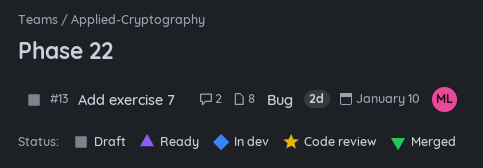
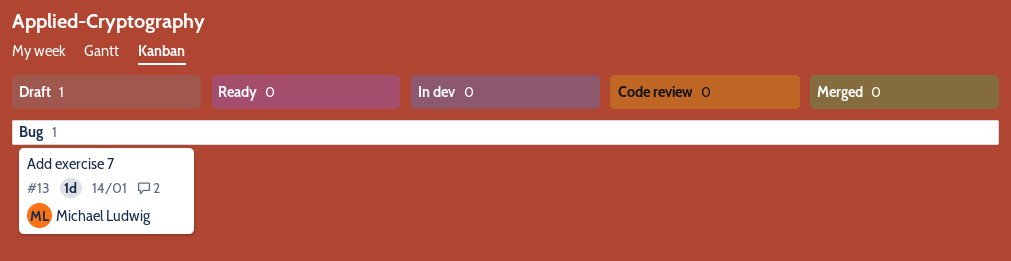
#13, estimate: 2d -> 1d
#13, due: Jan 10 -> Jan 14

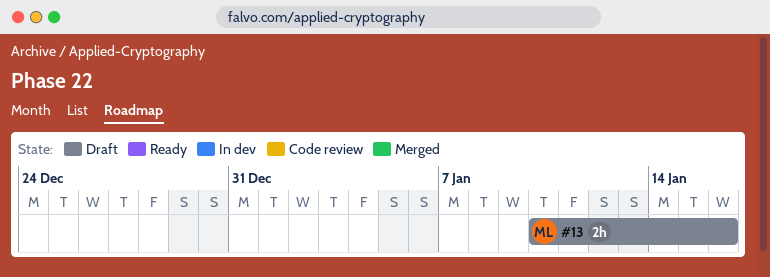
#13, estimate: 1d -> 2h
#13, due: Jan 14 -> Jan 16

